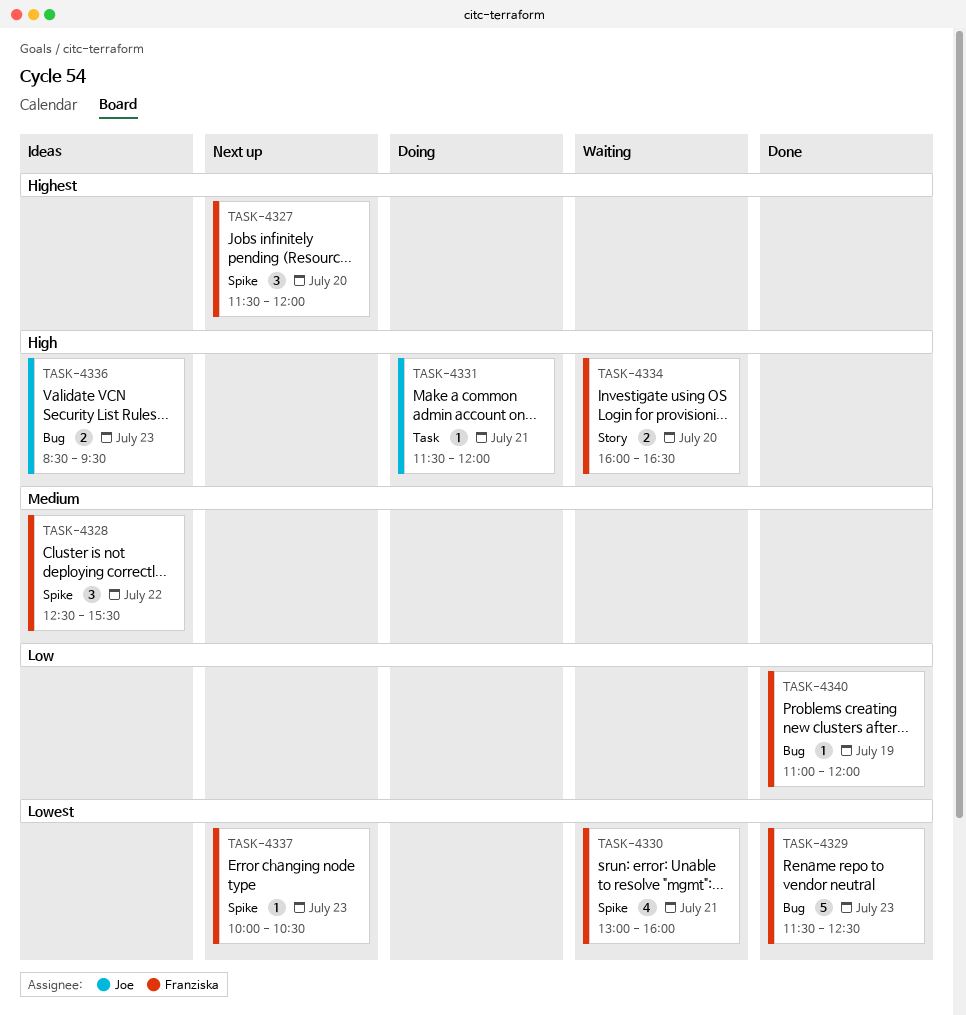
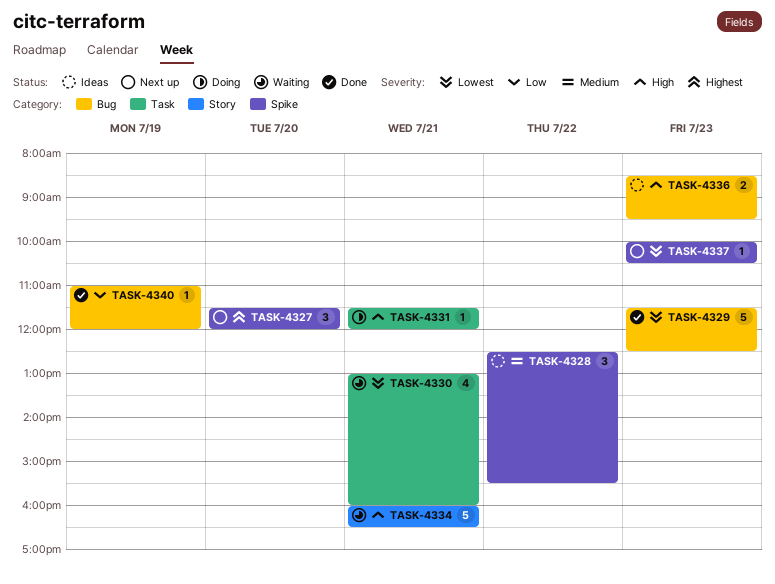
TASK-4330, label: Spike -> Task
TASK-4334, estimate: 2 -> 5
TASK-4334, day: Jul 20 -> Jul 21

